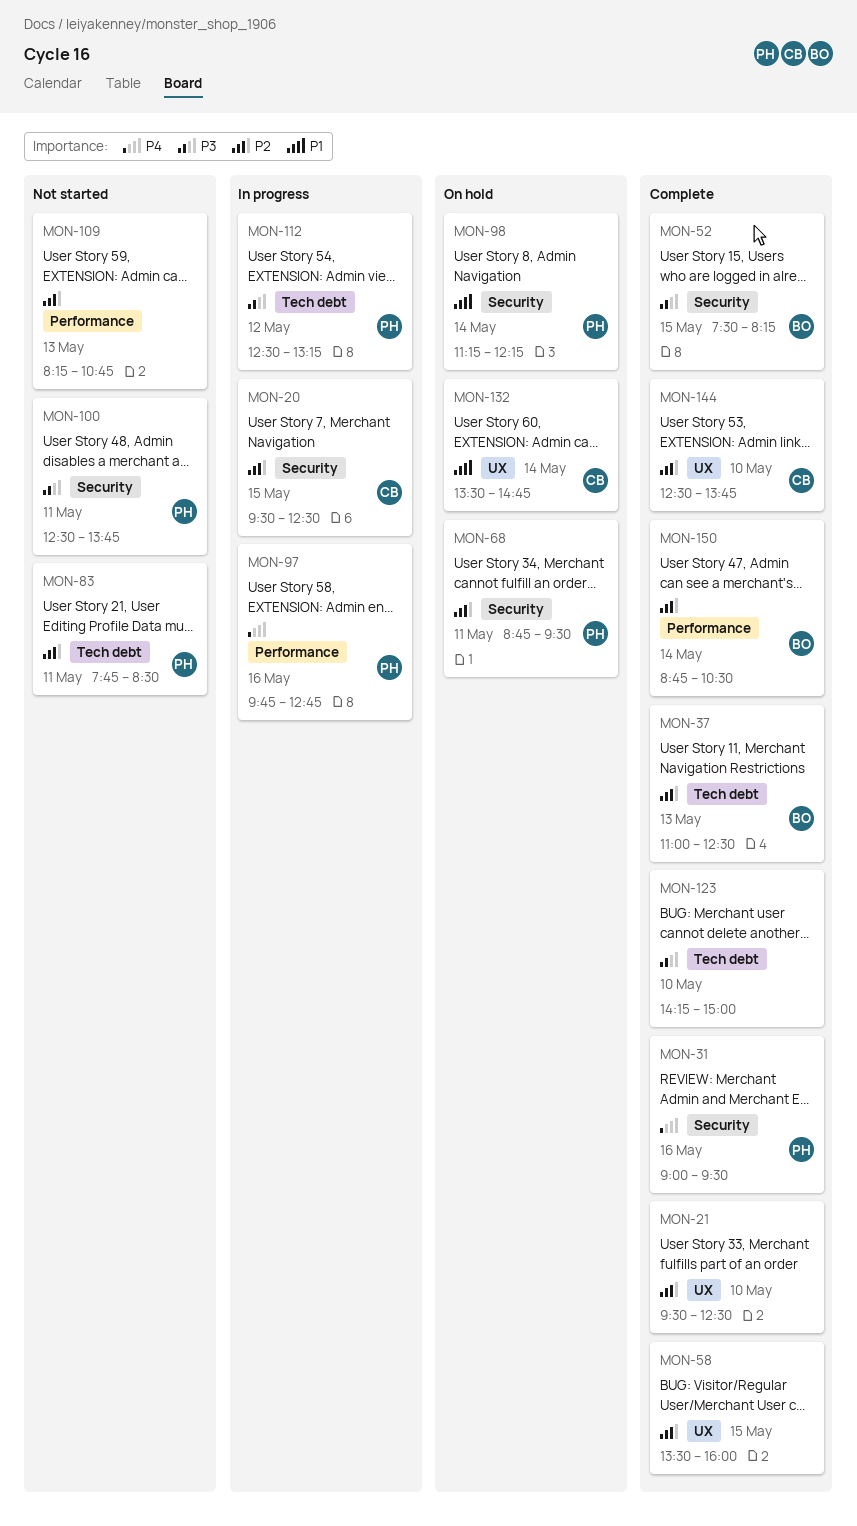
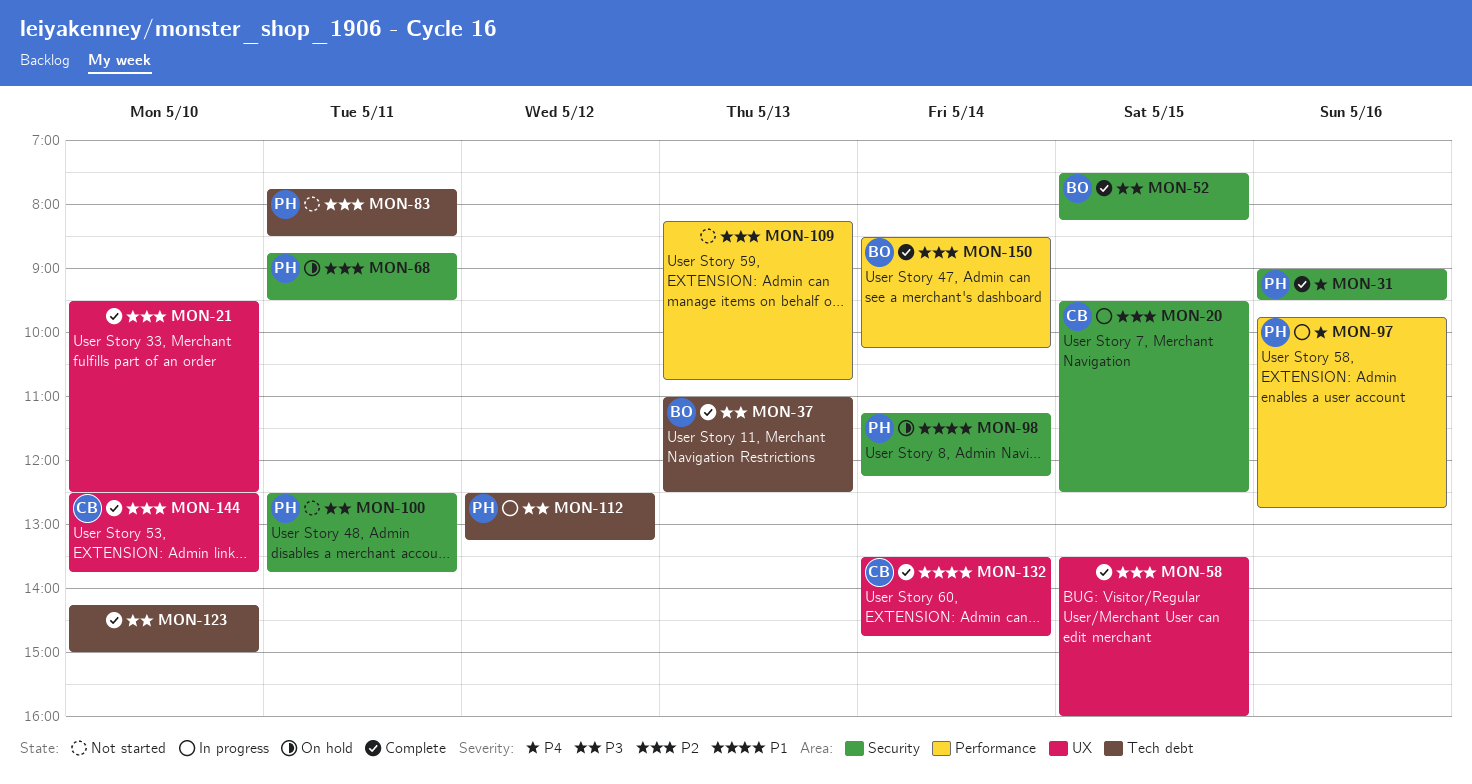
MON-37, priority: P2 -> P3
MON-132, status: On hold -> Complete
MON-150, begins: 08:45 -> 08:30
MON-150, ends: 10:30 -> 10:15

